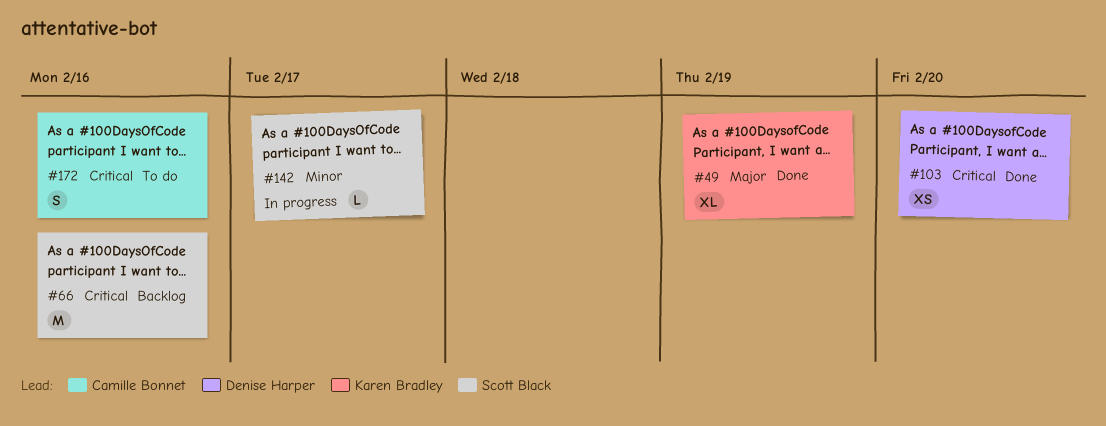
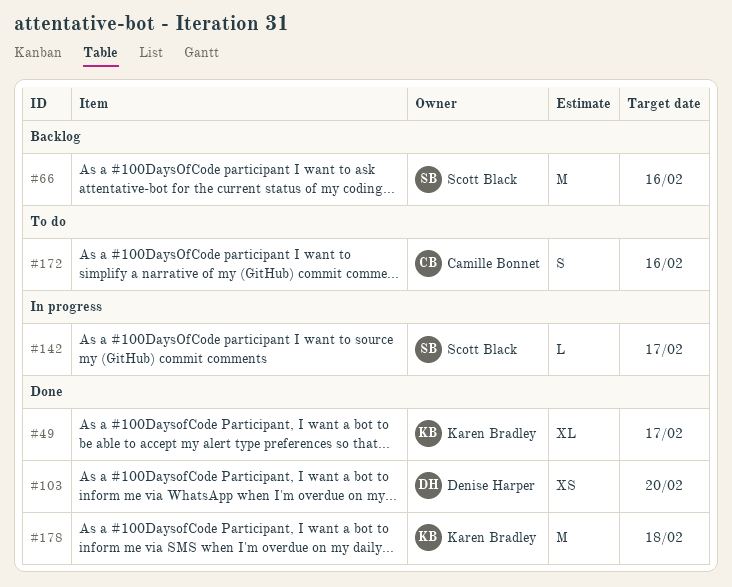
#49, due: Feb 19 -> Feb 17
#178: none -> present

